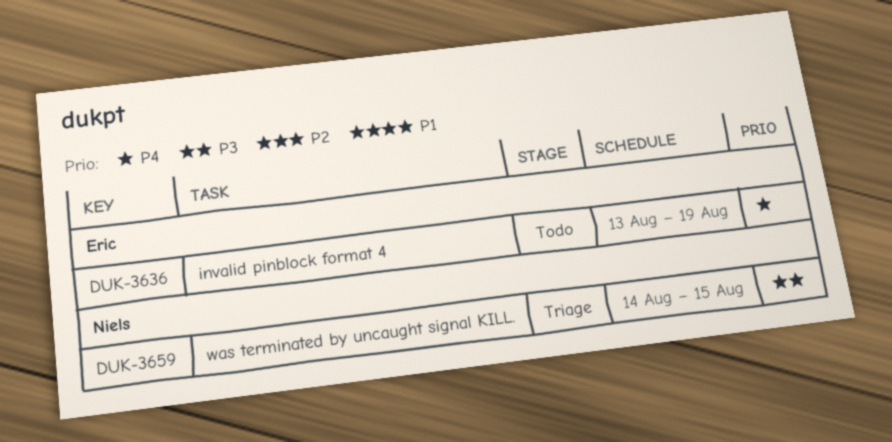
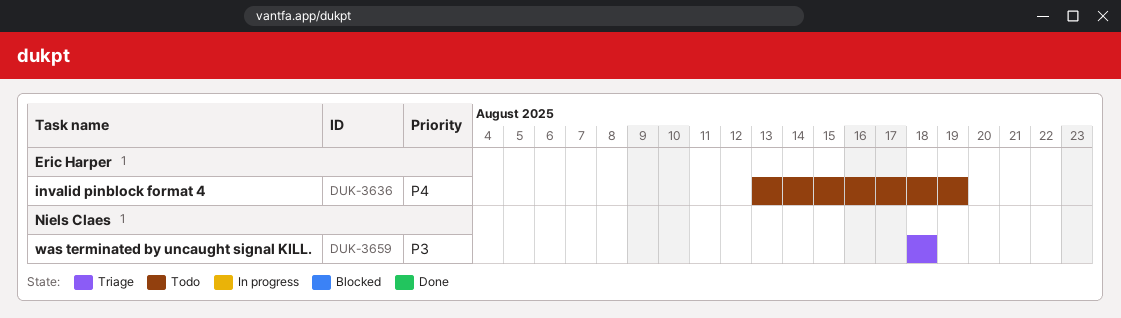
DUK-3659, start: Aug 14 -> Aug 18
DUK-3659, due: Aug 15 -> Aug 18

